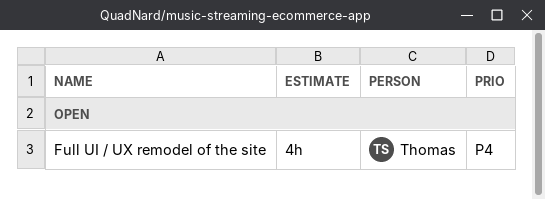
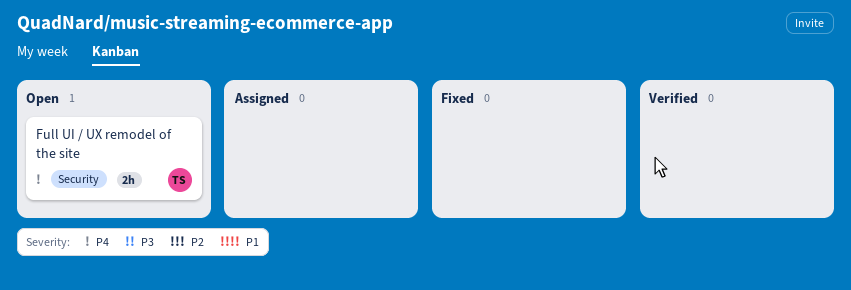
Full UI / UX remodel of the site, estimate: 4h -> 2h

